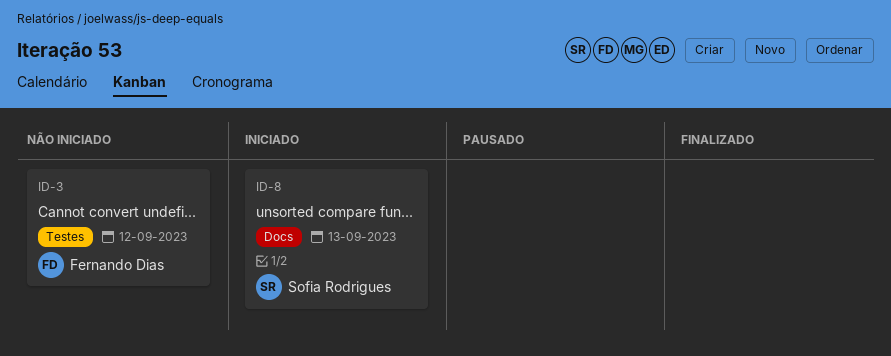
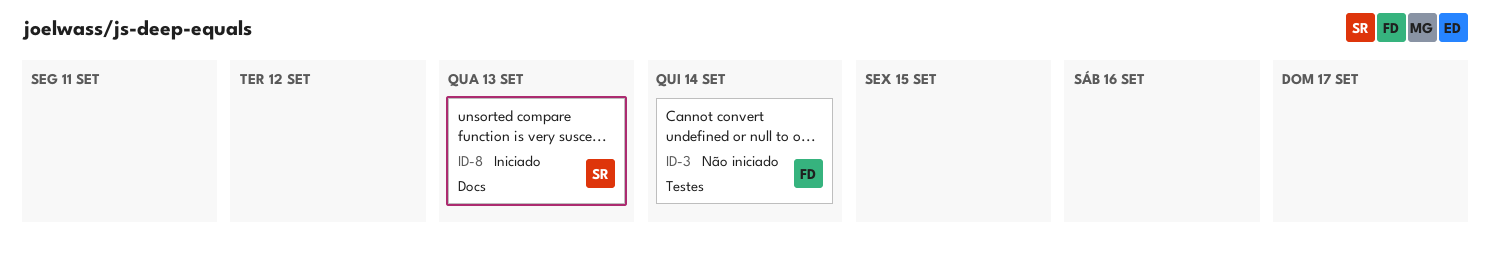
ID-3, due: Sep 12 -> Sep 14

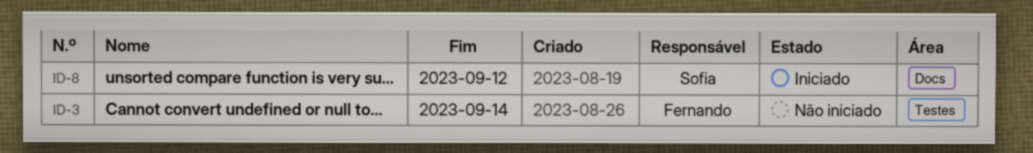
ID-8, due: Sep 13 -> Sep 12

